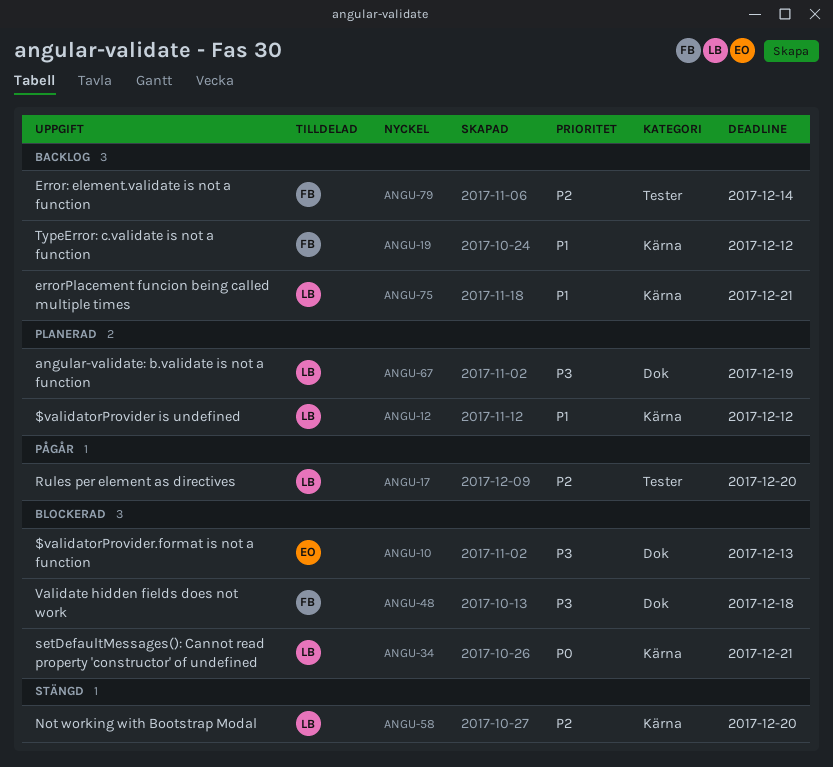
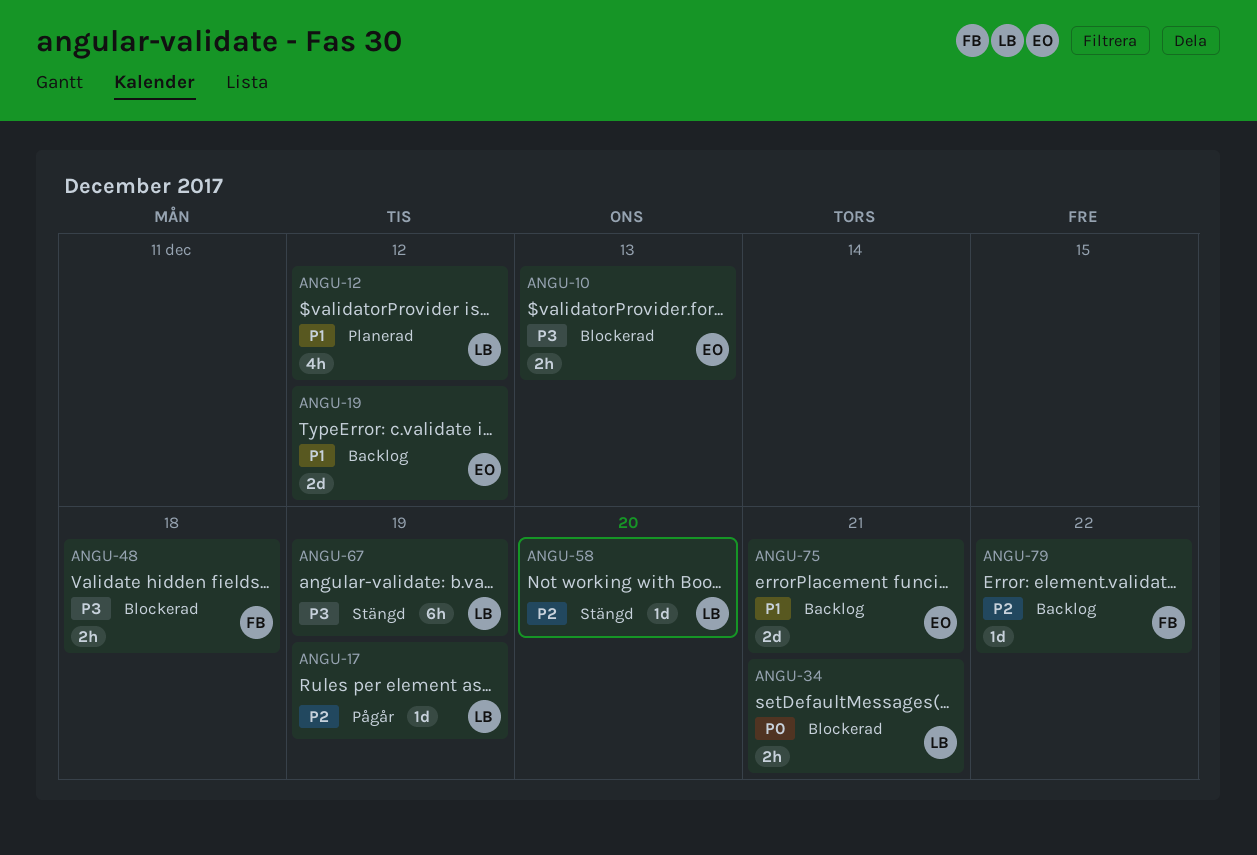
ANGU-17, due: Dec 20 -> Dec 19
ANGU-19, owner: FB -> EO
ANGU-67, status: Planerad -> Stängd
ANGU-75, owner: LB -> EO
ANGU-79, due: Dec 14 -> Dec 22

